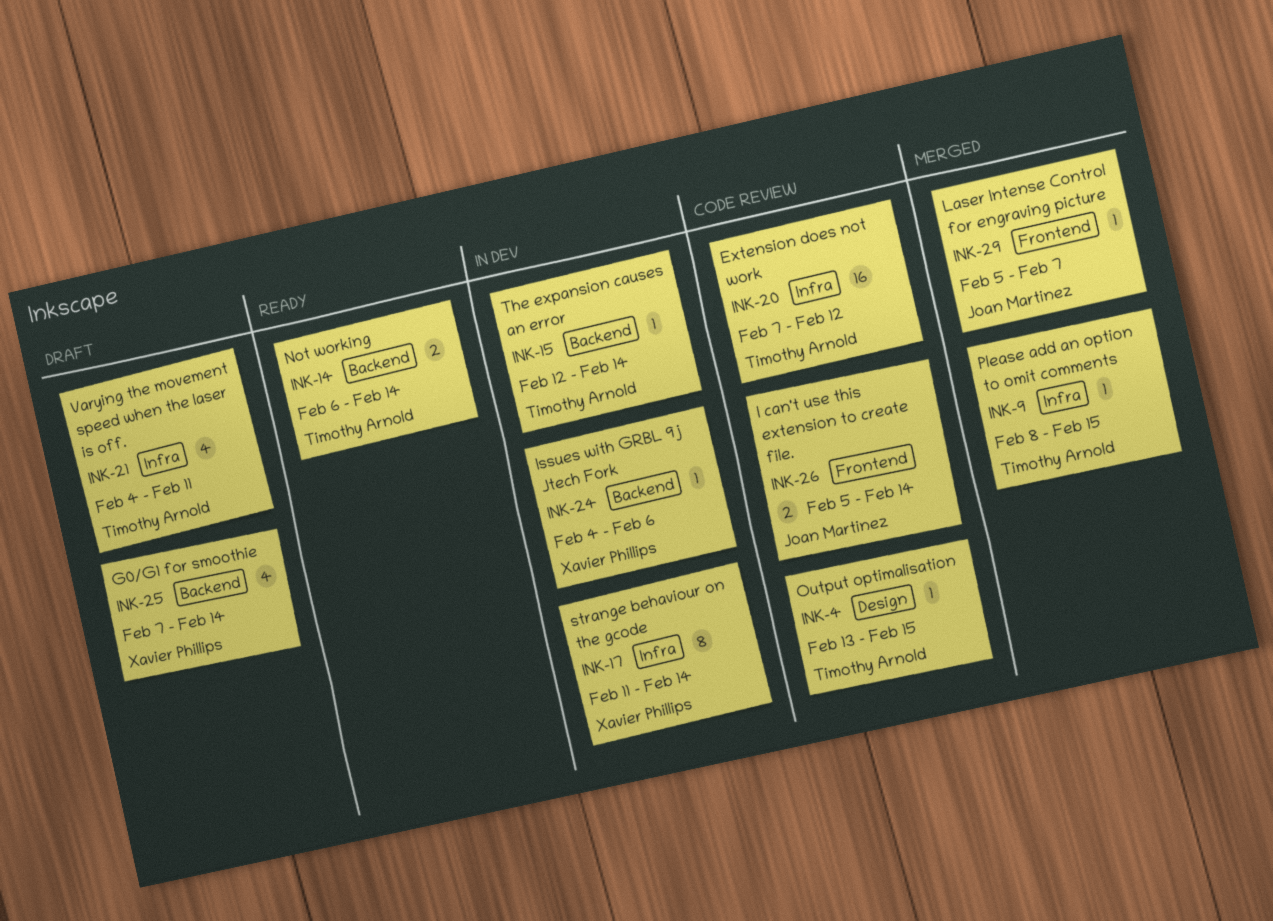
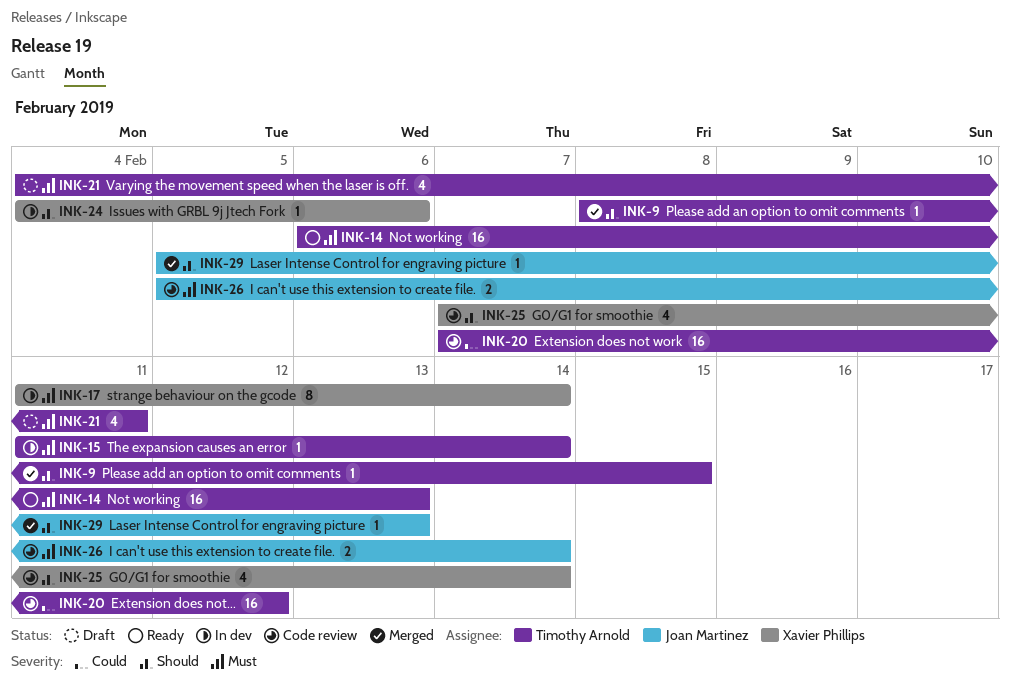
INK-4: present -> none
INK-14, estimate: 2 -> 16
INK-14, due: Feb 14 -> Feb 13
INK-15, start: Feb 12 -> Feb 11
INK-25, status: Draft -> Code review
INK-29, due: Feb 7 -> Feb 13

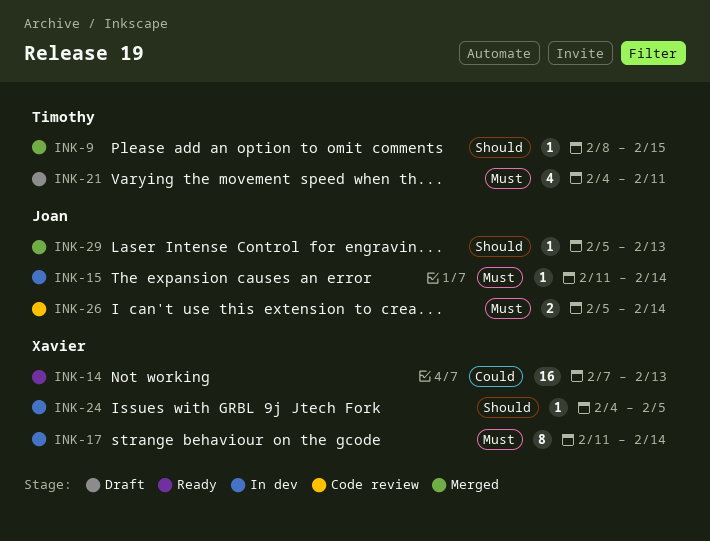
INK-14, owner: Timothy Arnold -> Xavier Phillips
INK-14, priority: Must -> Could
INK-14, start: Feb 6 -> Feb 7
INK-15, owner: Timothy Arnold -> Joan Martinez
INK-20: present -> none
INK-24, due: Feb 6 -> Feb 5
INK-25: present -> none

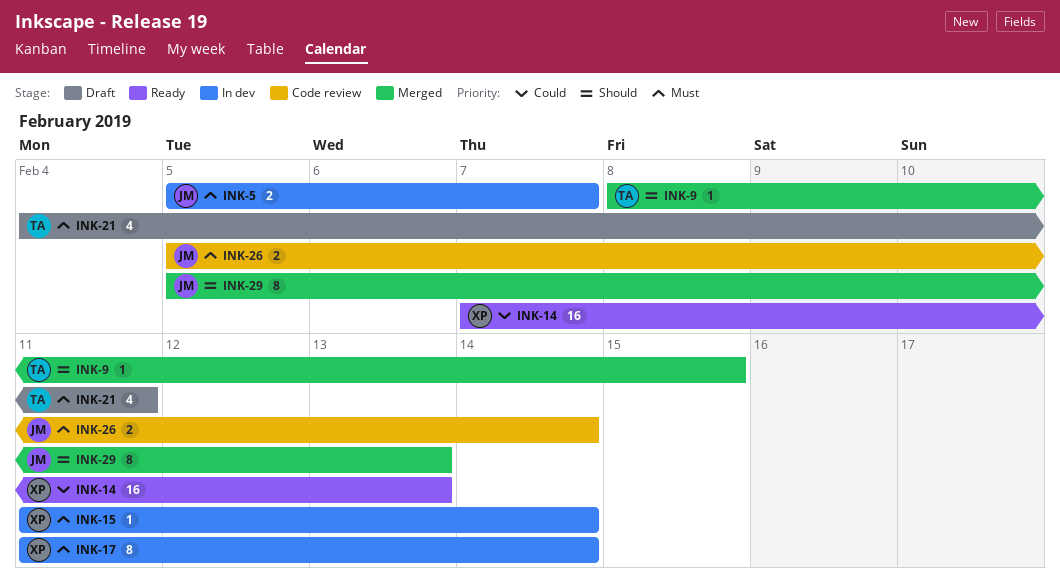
INK-5: none -> present
INK-15, owner: Joan -> Xavier
INK-24: present -> none
INK-29, estimate: 1 -> 8

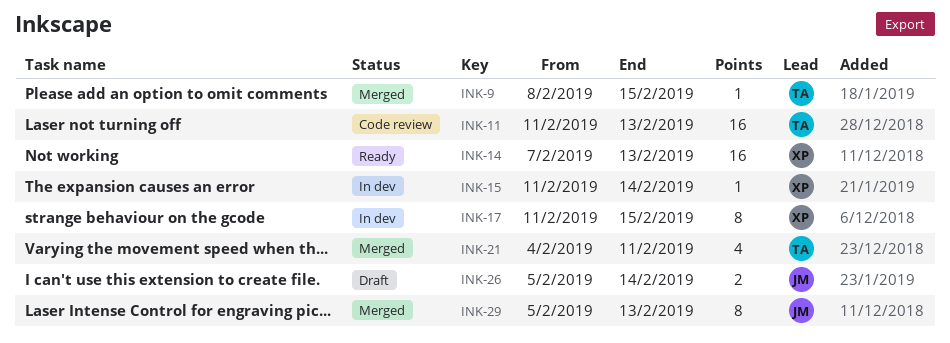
INK-5: present -> none
INK-11: none -> present
INK-17, due: Feb 14 -> Feb 15
INK-21, status: Draft -> Merged
INK-26, status: Code review -> Draft

